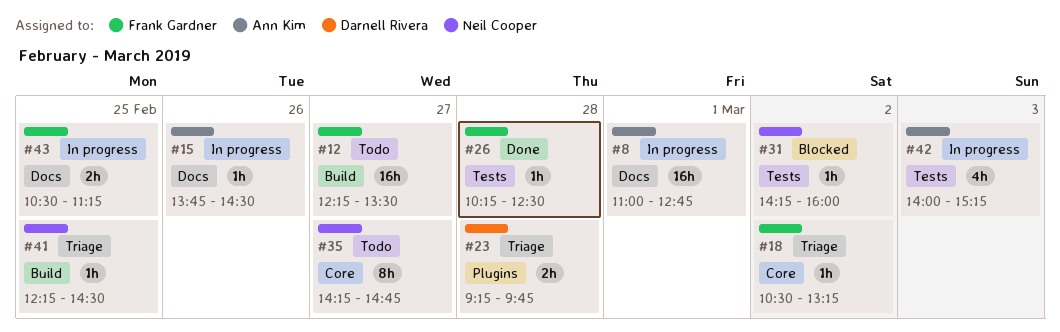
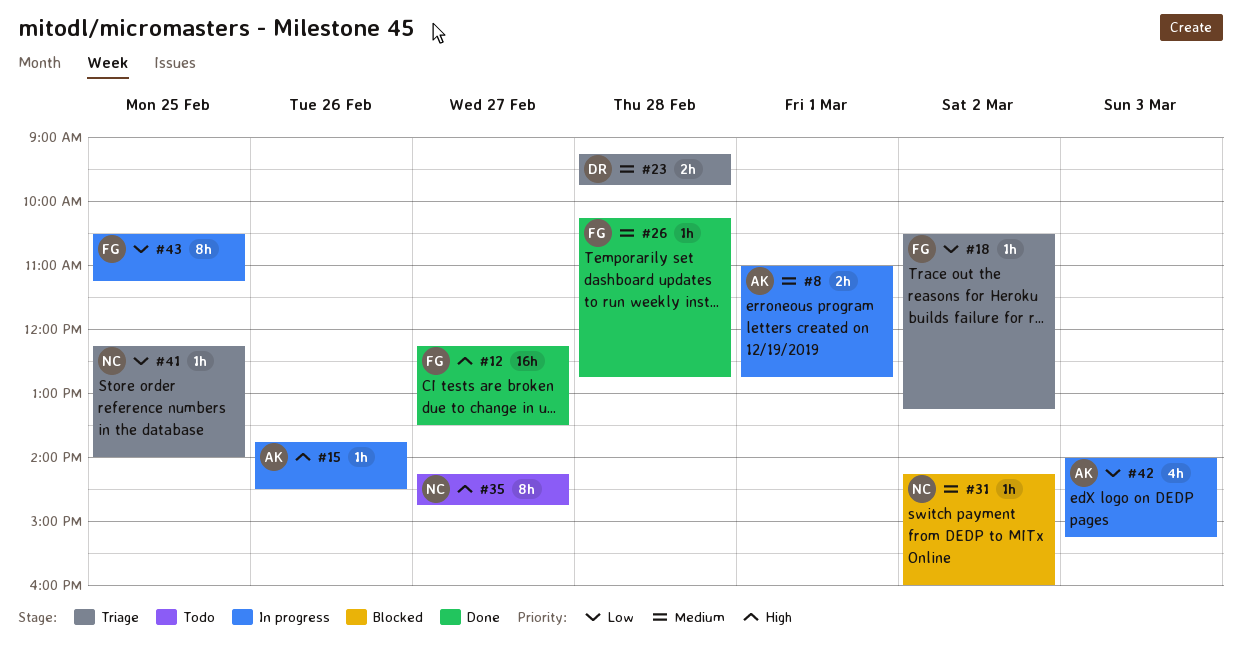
#8, estimate: 16h -> 2h
#12, status: Todo -> Done
#26, ends: 12:30 -> 12:45
#41, ends: 14:30 -> 14:00
#43, estimate: 2h -> 8h

